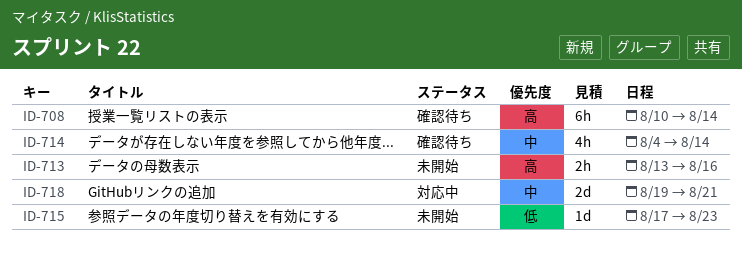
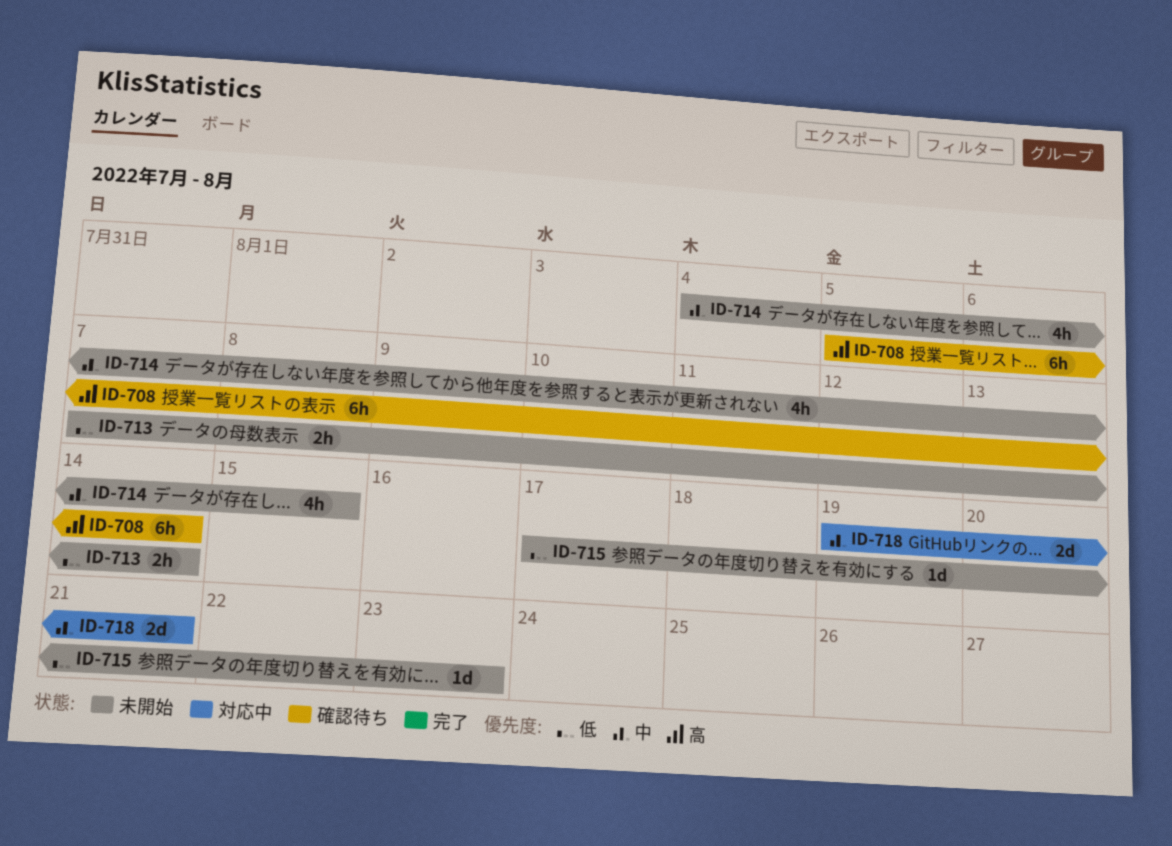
ID-708, start: Aug 10 -> Aug 5
ID-713, priority: 高 -> 低
ID-713, start: Aug 13 -> Aug 7
ID-713, due: Aug 16 -> Aug 14
ID-714, status: 確認待ち -> 未開始
ID-714, due: Aug 14 -> Aug 15

